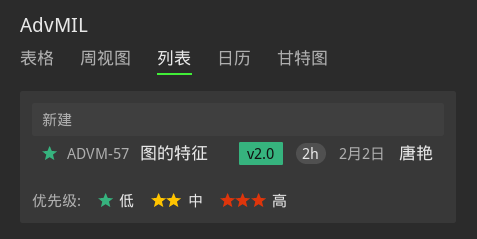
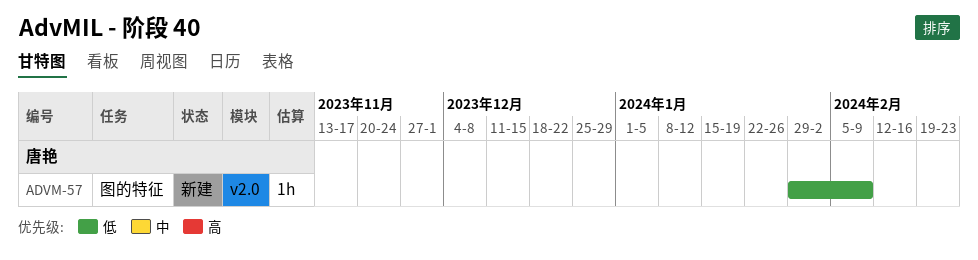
ADVM-57, estimate: 2h -> 1h
ADVM-57, due: Feb 2 -> Feb 9

